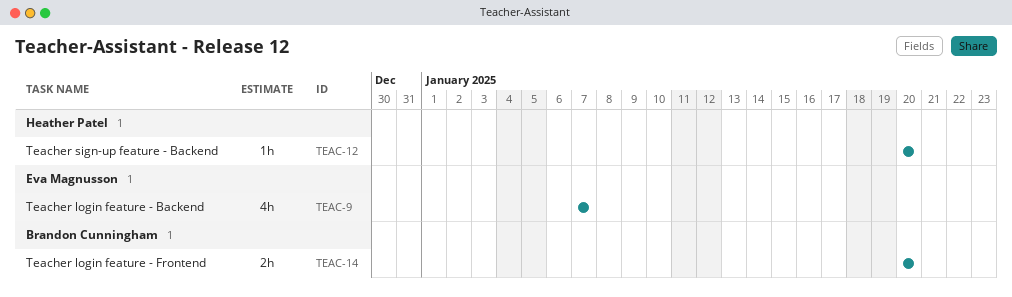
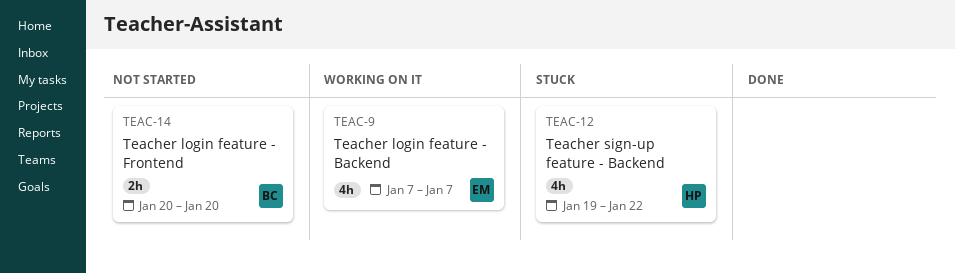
TEAC-12, estimate: 1h -> 4h
TEAC-12, start: Jan 20 -> Jan 19
TEAC-12, due: Jan 20 -> Jan 22

